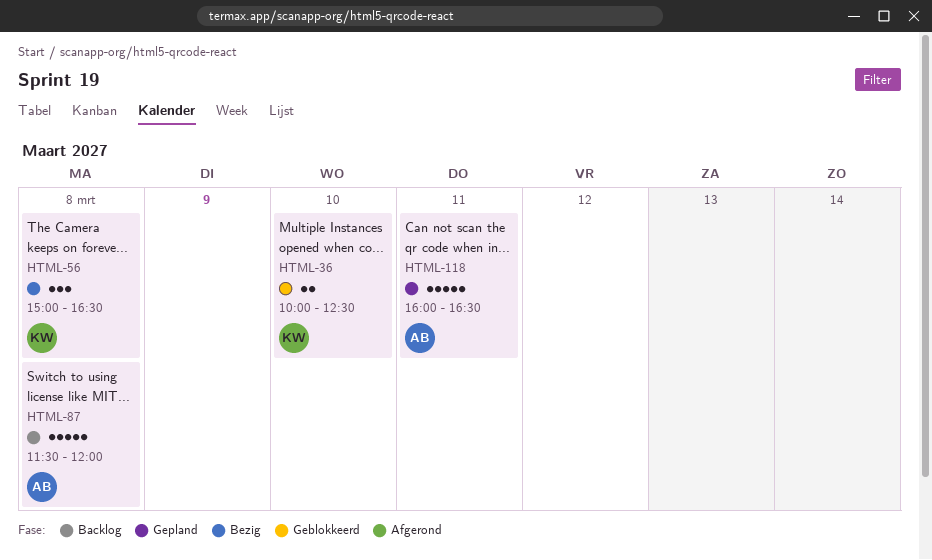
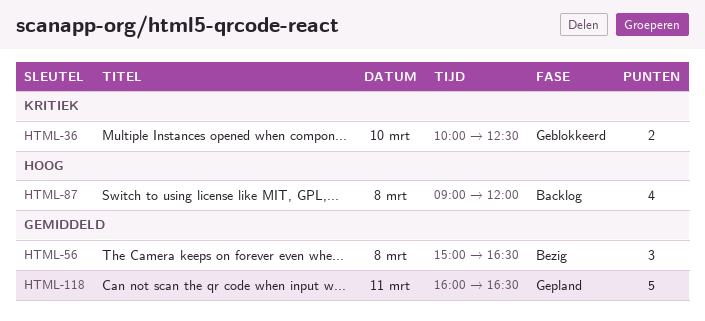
HTML-87, estimate: 5 -> 4
HTML-87, begins: 11:30 -> 09:00

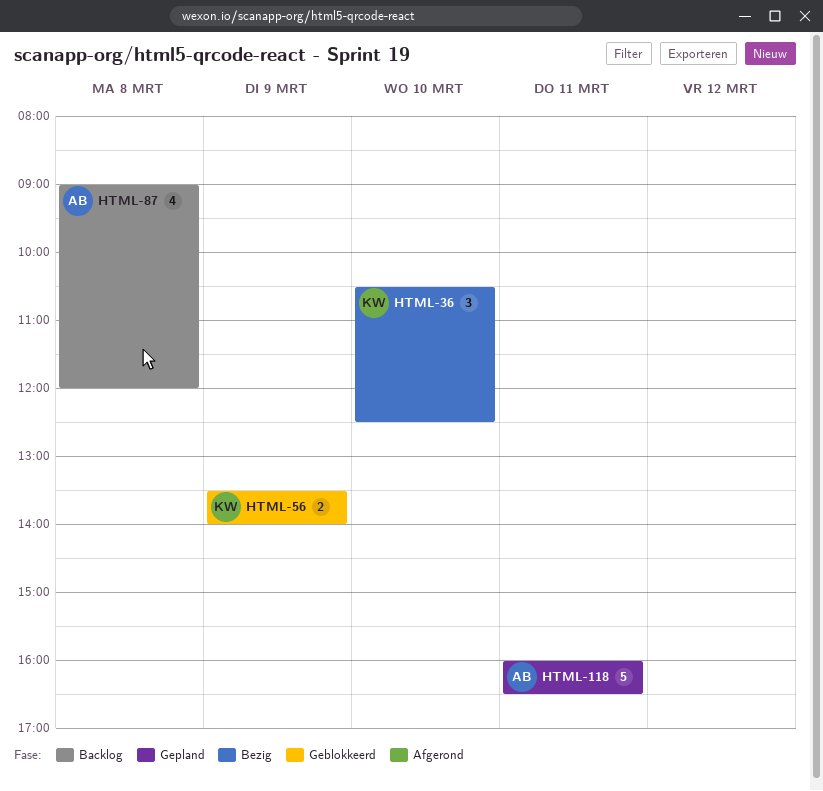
HTML-36, status: Geblokkeerd -> Bezig
HTML-36, estimate: 2 -> 3
HTML-36, begins: 10:00 -> 10:30
HTML-56, status: Bezig -> Geblokkeerd
HTML-56, estimate: 3 -> 2
HTML-56, day: Mar 8 -> Mar 9
HTML-56, begins: 15:00 -> 13:30
HTML-56, ends: 16:30 -> 14:00

